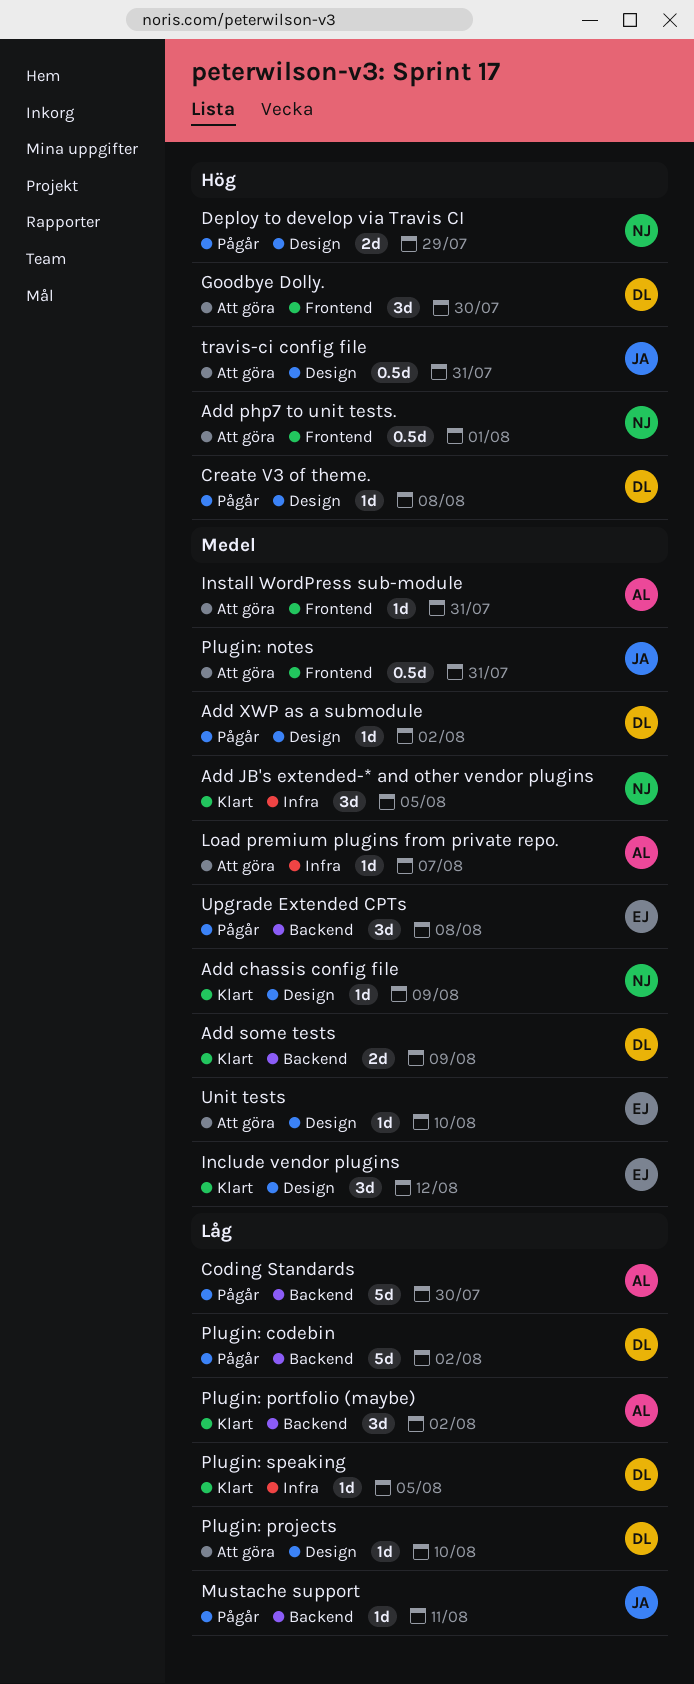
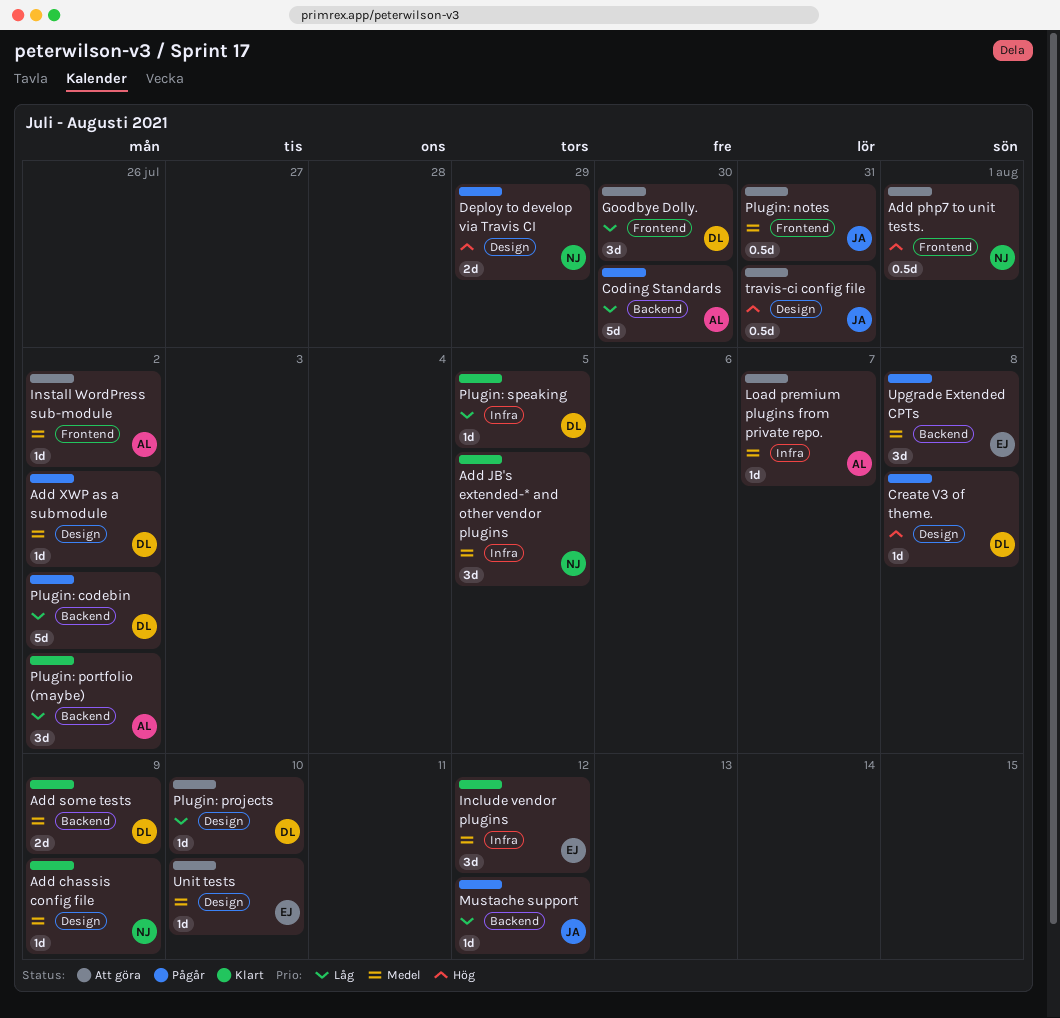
Goodbye Dolly., priority: Hög -> Låg
Include vendor plugins, label: Design -> Infra
Install WordPress sub-module, due: Jul 31 -> Aug 2
Mustache support, due: Aug 11 -> Aug 12

